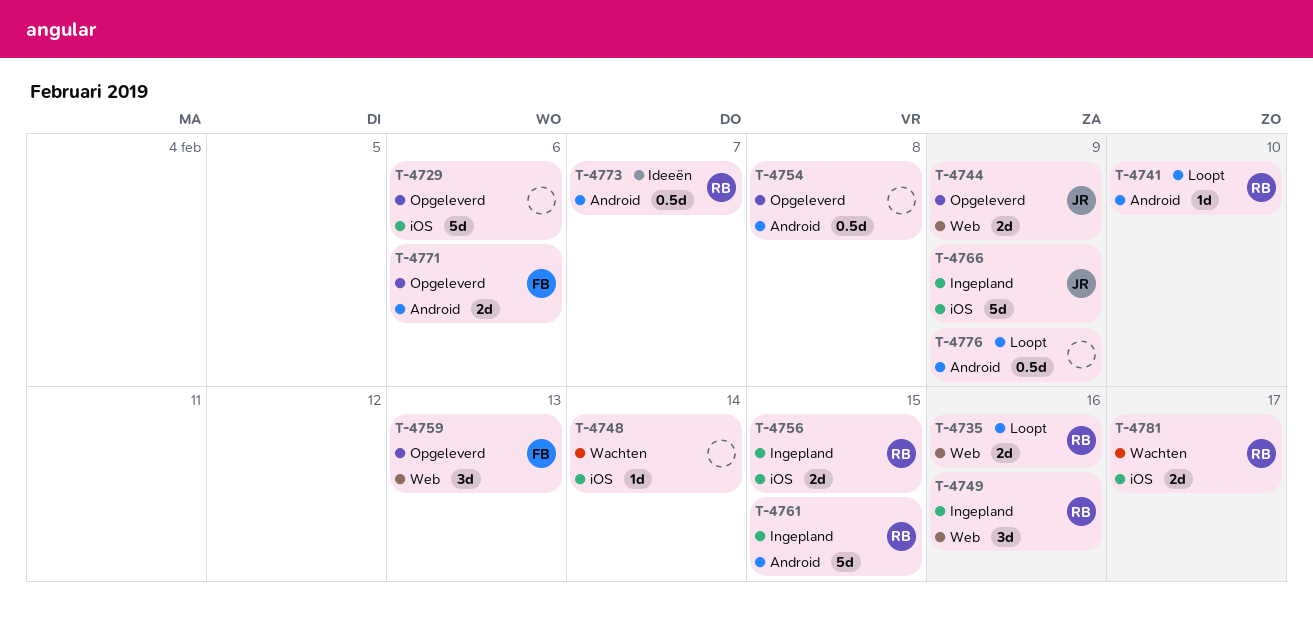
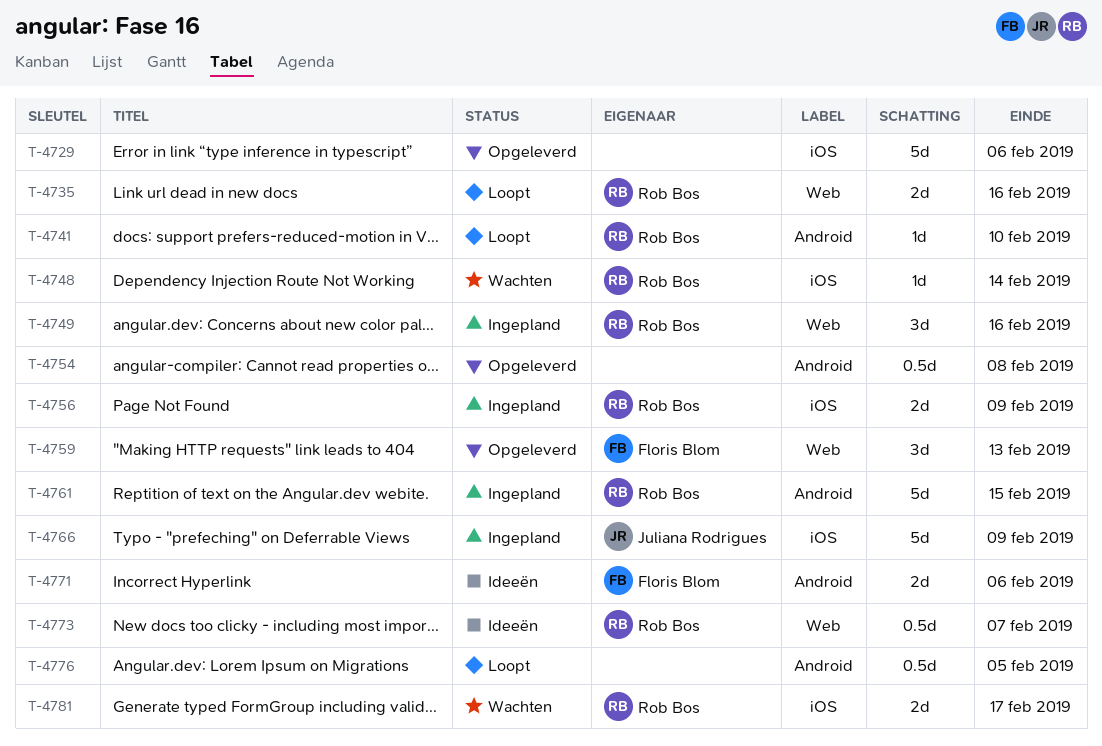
T-4744: present -> none
T-4748, owner: none -> Rob Bos
T-4756, due: Feb 15 -> Feb 9
T-4771, status: Opgeleverd -> Ideeën
T-4773, label: Android -> Web
T-4776, due: Feb 9 -> Feb 5

